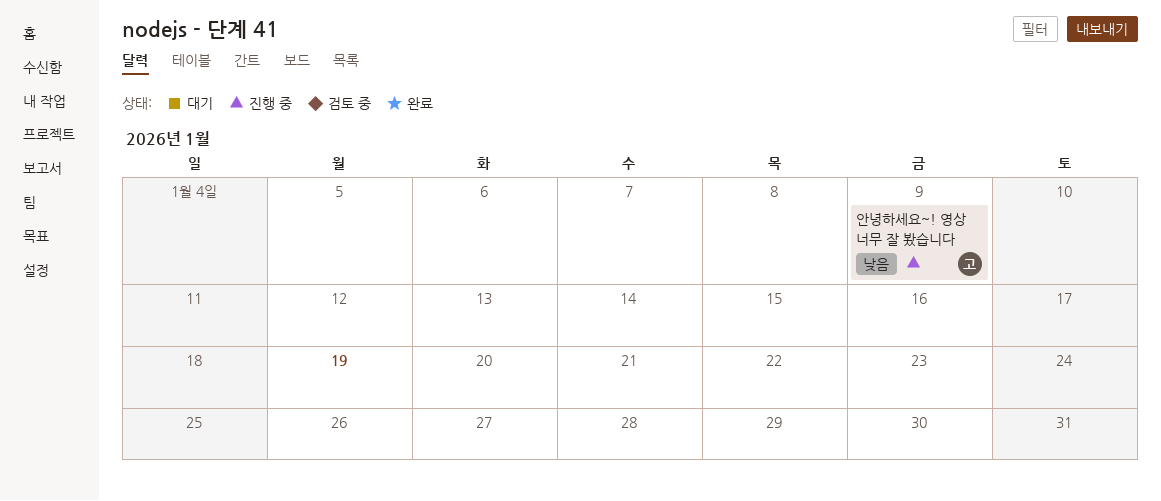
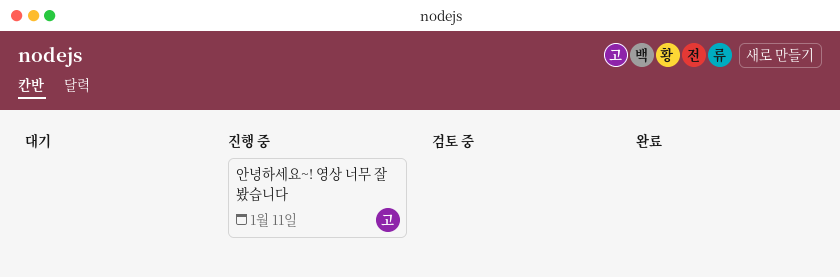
안녕하세요~! 영상 너무 잘 봤습니다, due: Jan 9 -> Jan 11

